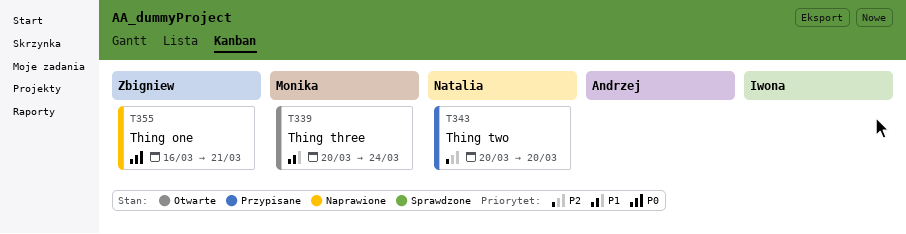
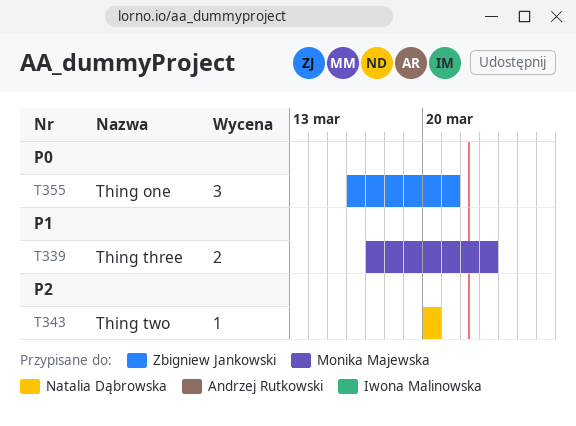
T339, start: Mar 20 -> Mar 17
T339, due: Mar 24 -> Mar 23

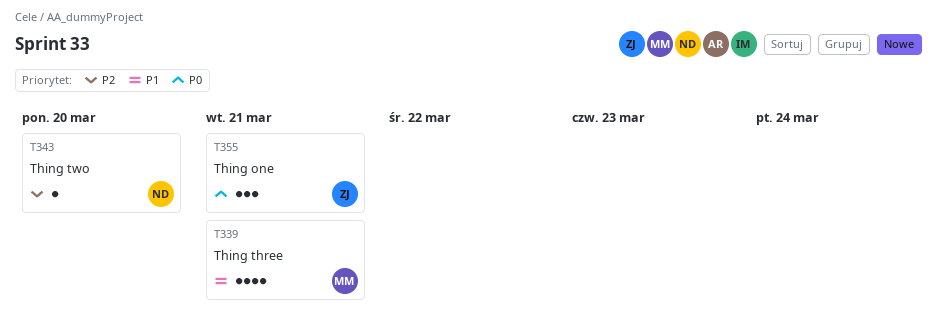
T339, estimate: 2 -> 4
T339, due: Mar 23 -> Mar 21

